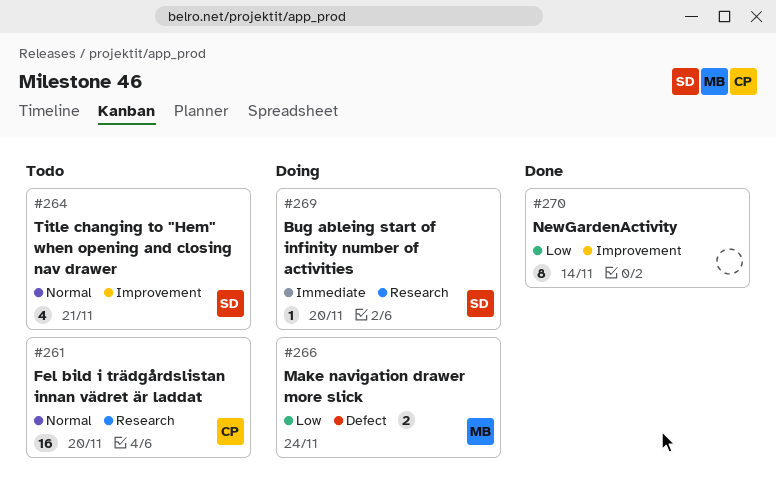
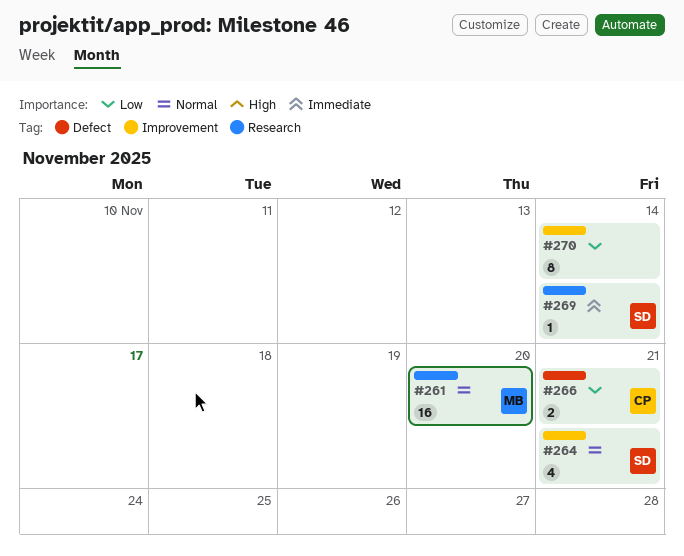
#261, owner: CP -> MB
#266, owner: MB -> CP
#266, due: Nov 24 -> Nov 21
#269, due: Nov 20 -> Nov 14

